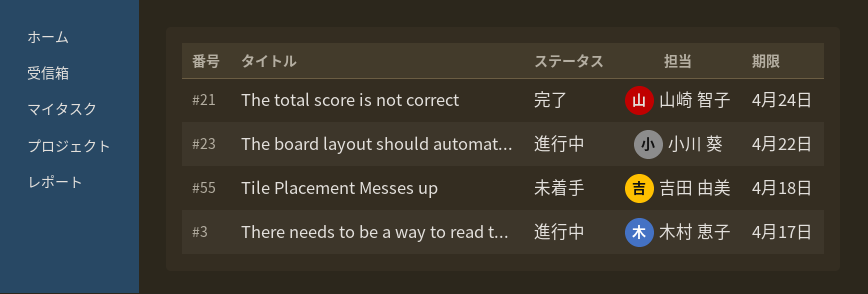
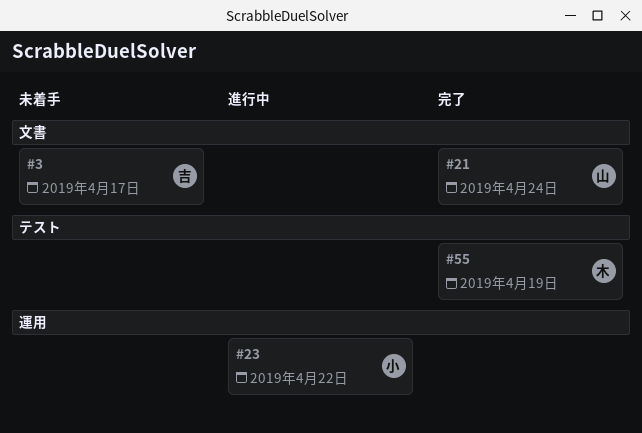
#3, status: 進行中 -> 未着手
#3, owner: 木村 恵子 -> 吉田 由美
#55, status: 未着手 -> 完了
#55, owner: 吉田 由美 -> 木村 恵子
#55, due: Apr 18 -> Apr 19

